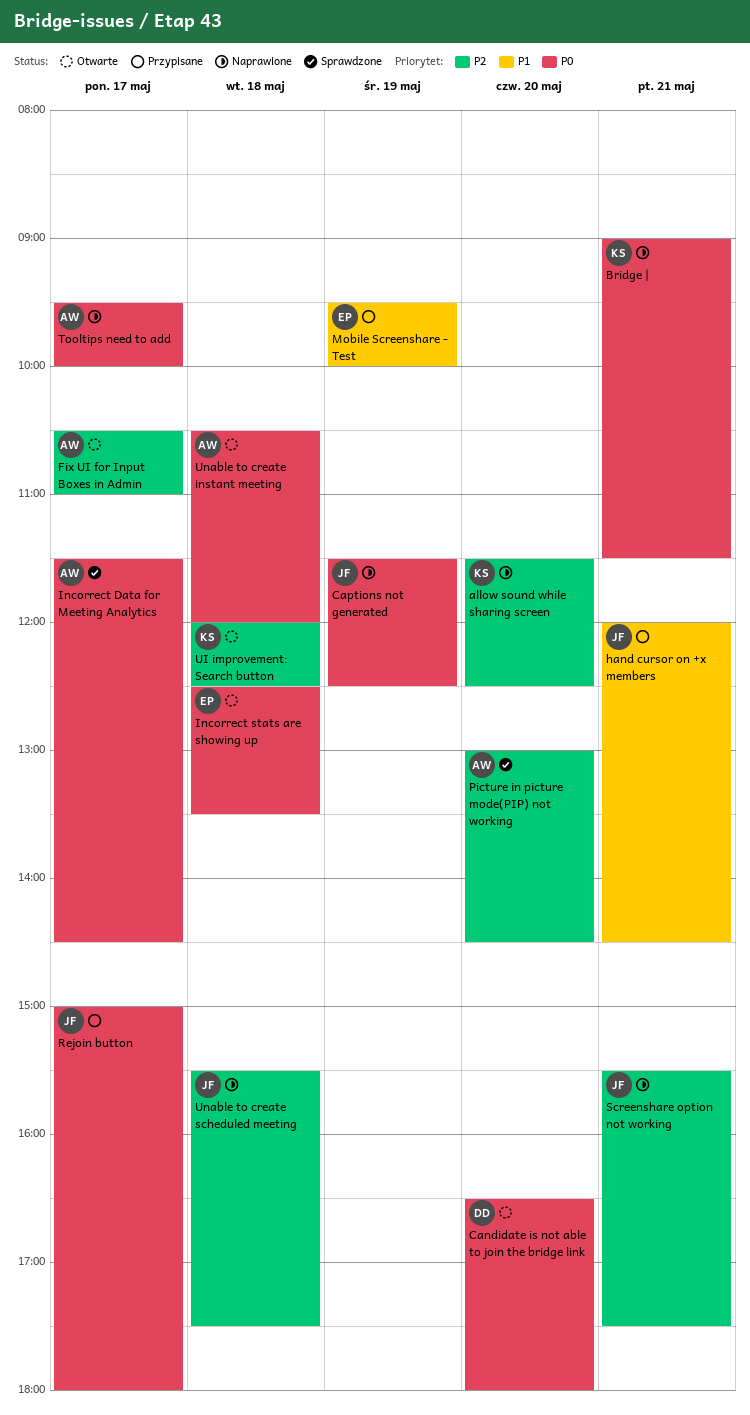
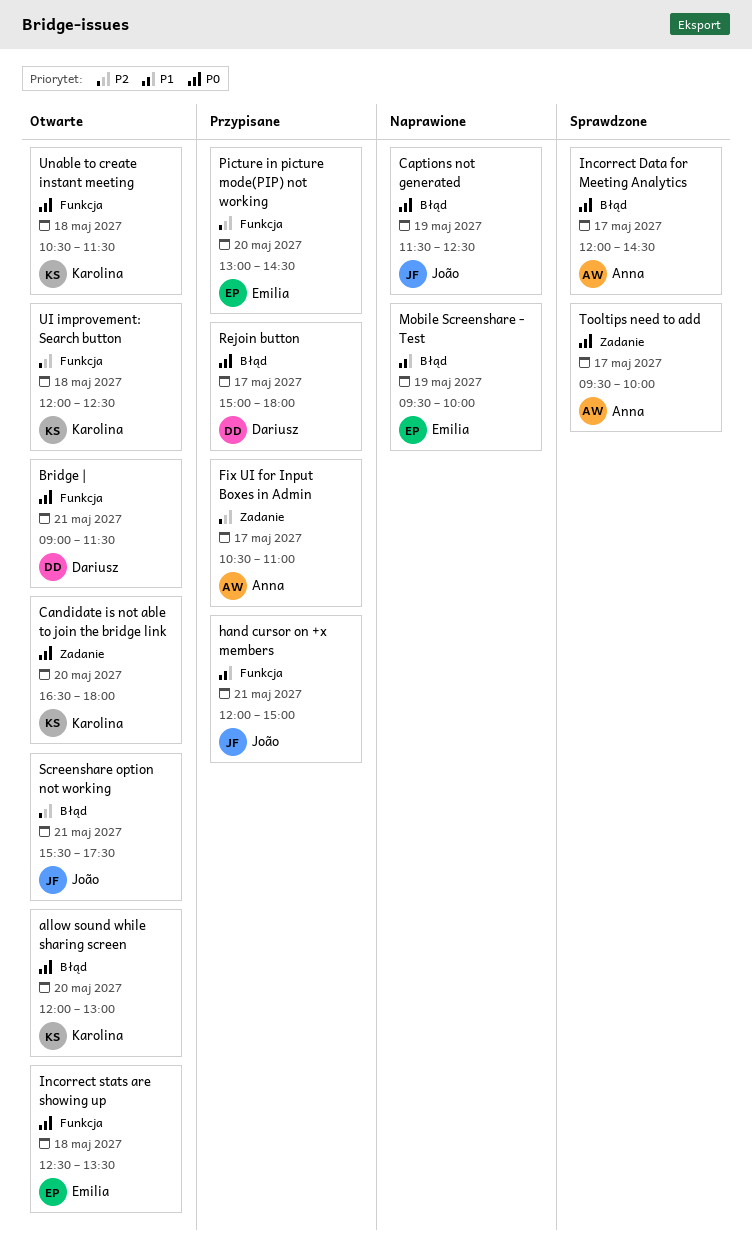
allow sound while sharing screen, status: Naprawione -> Otwarte
allow sound while sharing screen, priority: P2 -> P0
allow sound while sharing screen, begins: 11:30 -> 12:00
allow sound while sharing screen, ends: 12:30 -> 13:00
Bridge |, status: Naprawione -> Otwarte
Bridge |, owner: Karolina -> Dariusz
Candidate is not able to join the bridge link, owner: Dariusz -> Karolina
Fix UI for Input Boxes in Admin, status: Otwarte -> Przypisane
hand cursor on +x members, ends: 14:30 -> 15:00
Incorrect Data for Meeting Analytics, begins: 11:30 -> 12:00
Mobile Screenshare - Test, status: Przypisane -> Naprawione
Picture in picture mode(PIP) not working, status: Sprawdzone -> Przypisane
Picture in picture mode(PIP) not working, owner: Anna -> Emilia
Rejoin button, owner: João -> Dariusz
Screenshare option not working, status: Naprawione -> Otwarte
Tooltips need to add, status: Naprawione -> Sprawdzone
Unable to create instant meeting, owner: Anna -> Karolina
Unable to create instant meeting, ends: 12:00 -> 11:30
Unable to create scheduled meeting: present -> none

